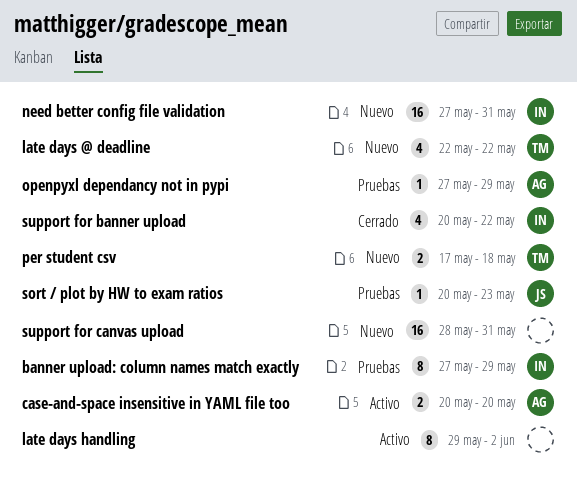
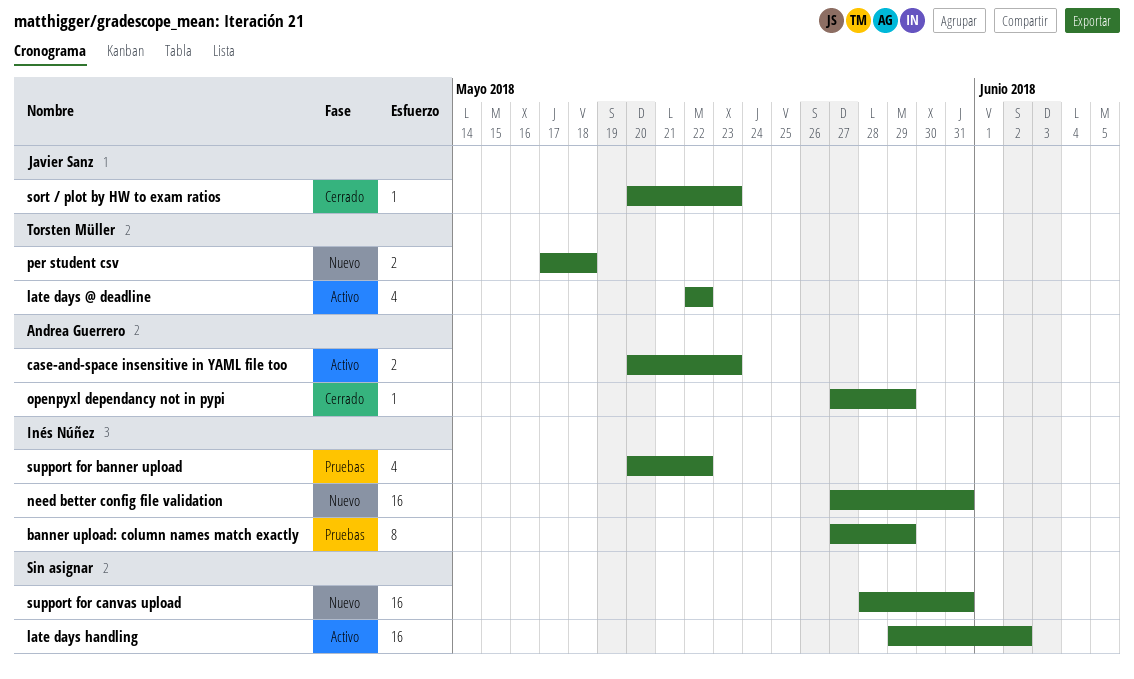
case-and-space insensitive in YAML file too, due: May 20 -> May 23
late days @ deadline, status: Nuevo -> Activo
late days handling, estimate: 8 -> 16
openpyxl dependancy not in pypi, status: Pruebas -> Cerrado
sort / plot by HW to exam ratios, status: Pruebas -> Cerrado
support for banner upload, status: Cerrado -> Pruebas

